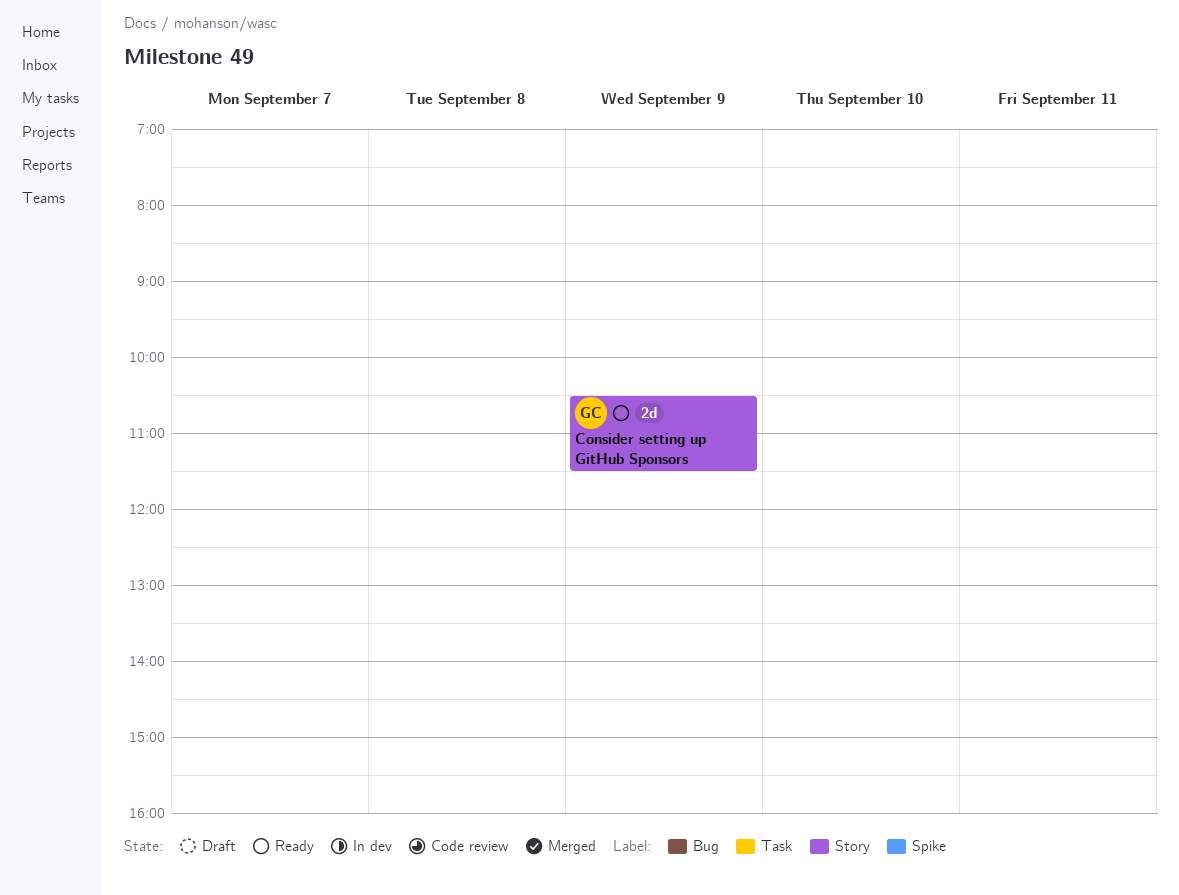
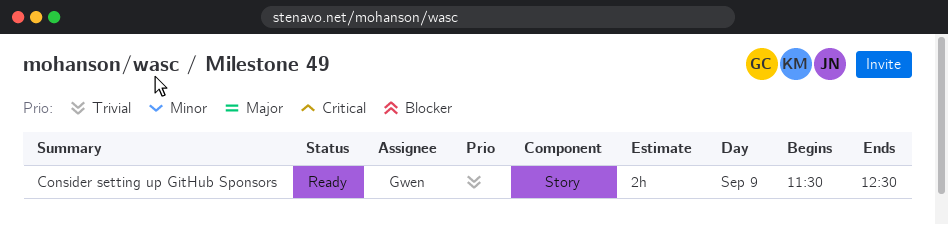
Consider setting up GitHub Sponsors, estimate: 2d -> 2h
Consider setting up GitHub Sponsors, begins: 10:30 -> 11:30
Consider setting up GitHub Sponsors, ends: 11:30 -> 12:30

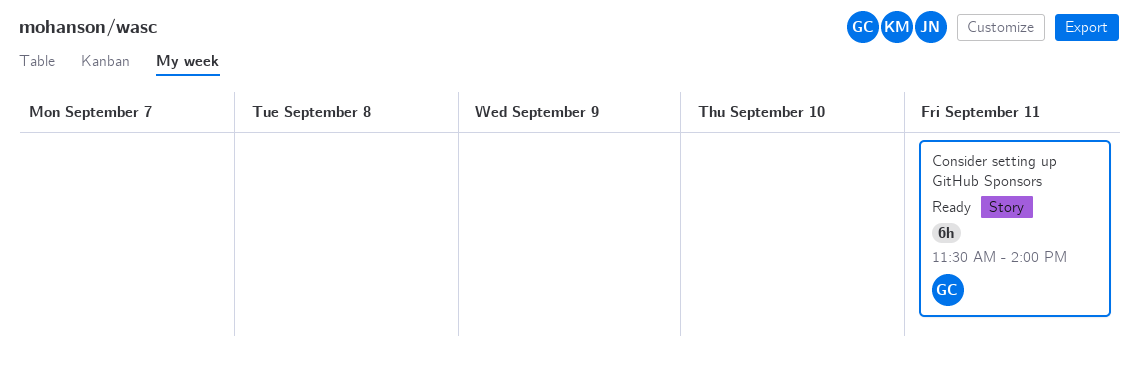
Consider setting up GitHub Sponsors, estimate: 2h -> 6h
Consider setting up GitHub Sponsors, day: Sep 9 -> Sep 11
Consider setting up GitHub Sponsors, ends: 12:30 -> 14:00

